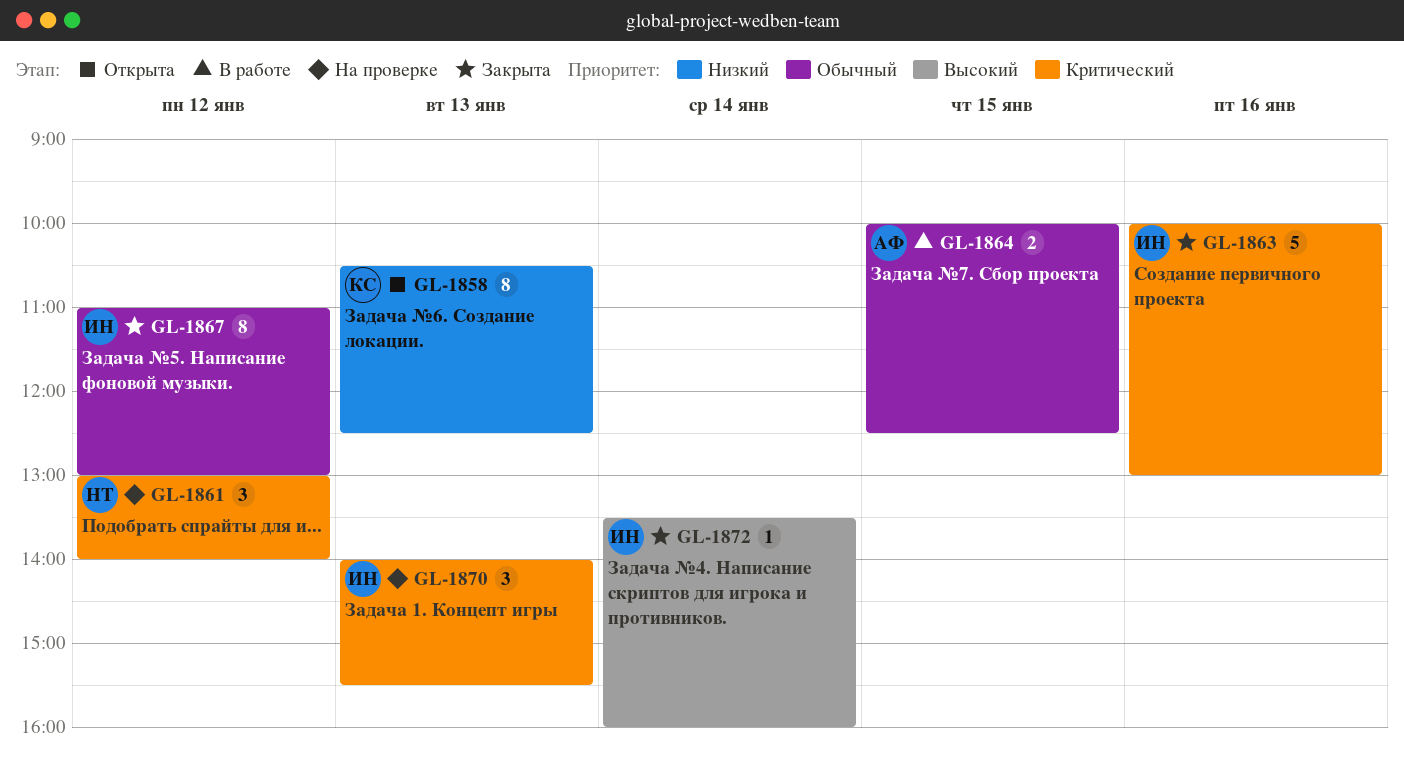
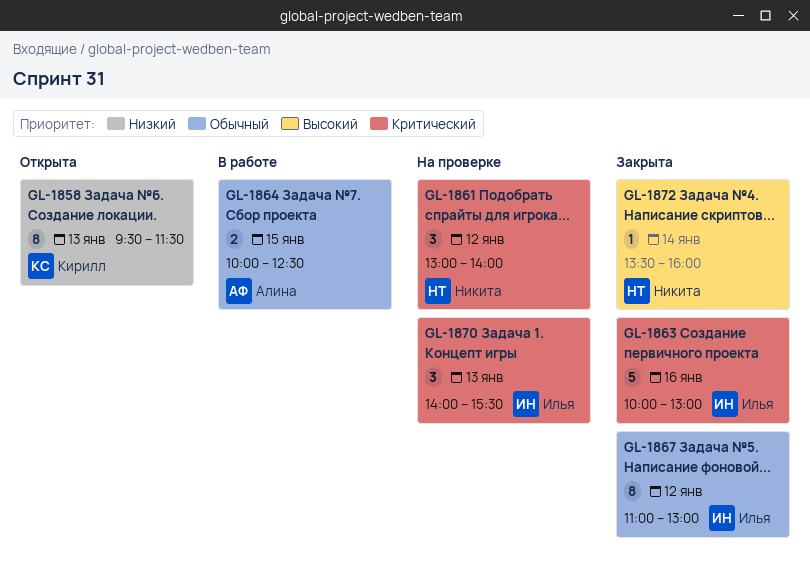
GL-1858, begins: 10:30 -> 09:30
GL-1858, ends: 12:30 -> 11:30
GL-1872, owner: Илья -> Никита

